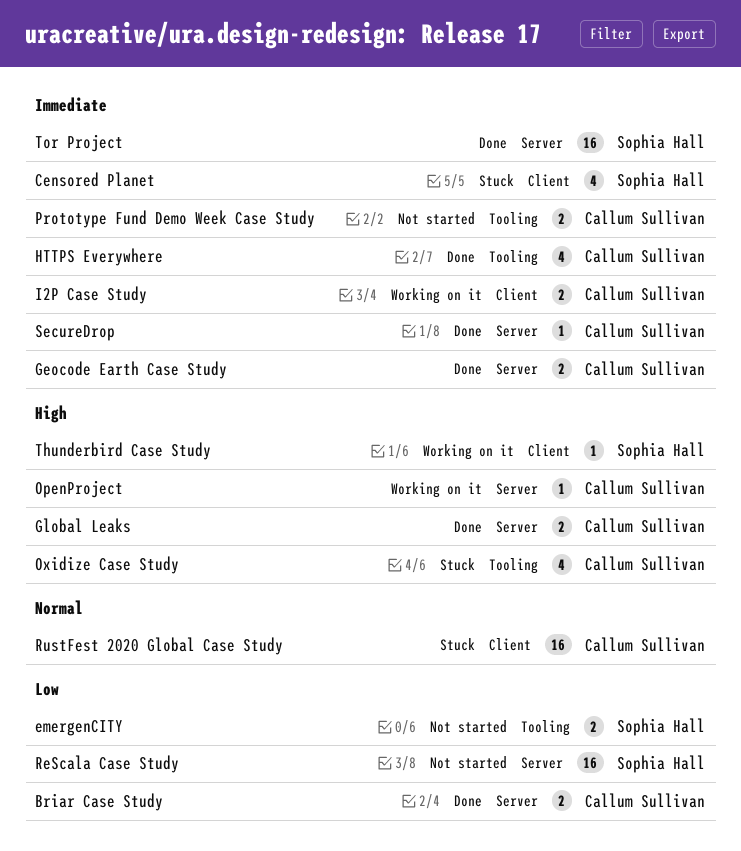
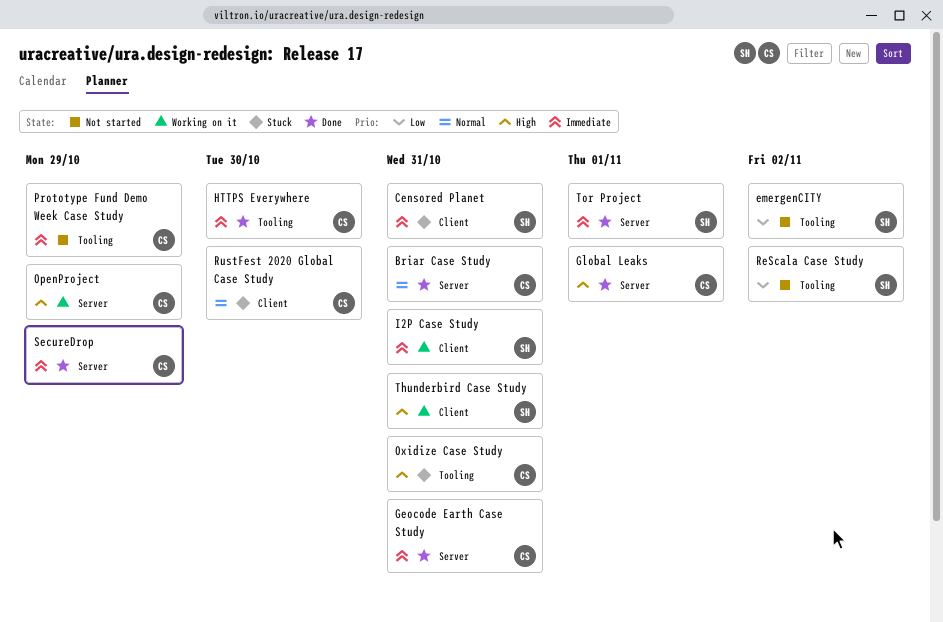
Briar Case Study, priority: Low -> Normal
I2P Case Study, owner: Callum Sullivan -> Sophia Hall
ReScala Case Study, label: Server -> Tooling

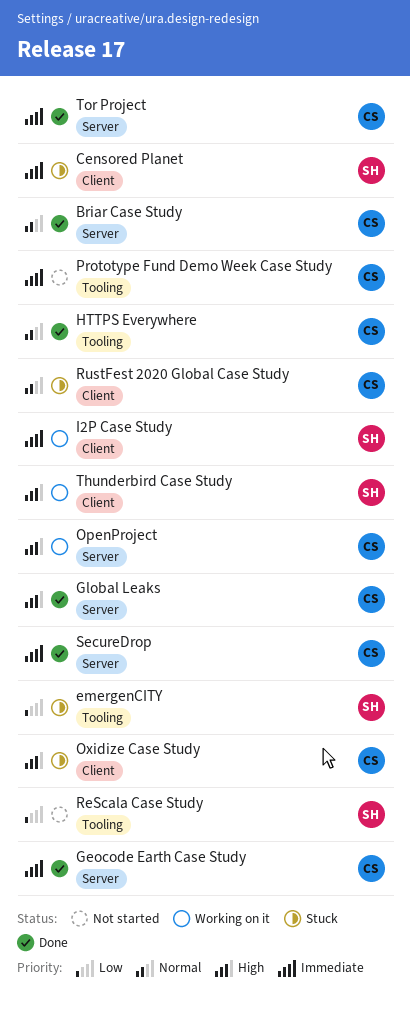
emergenCITY, status: Not started -> Stuck
HTTPS Everywhere, priority: Immediate -> Normal
Oxidize Case Study, label: Tooling -> Client
Tor Project, owner: SH -> CS

